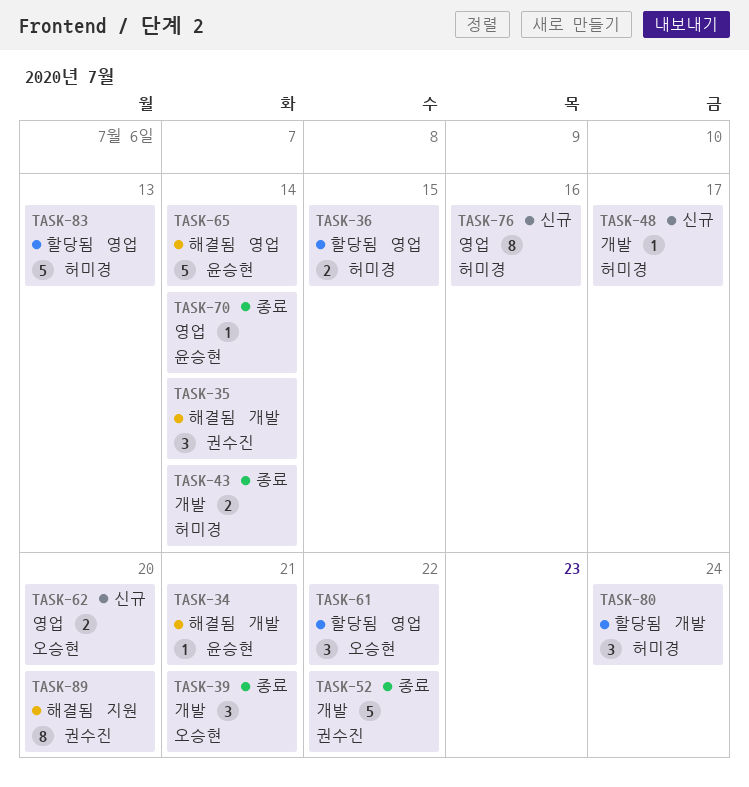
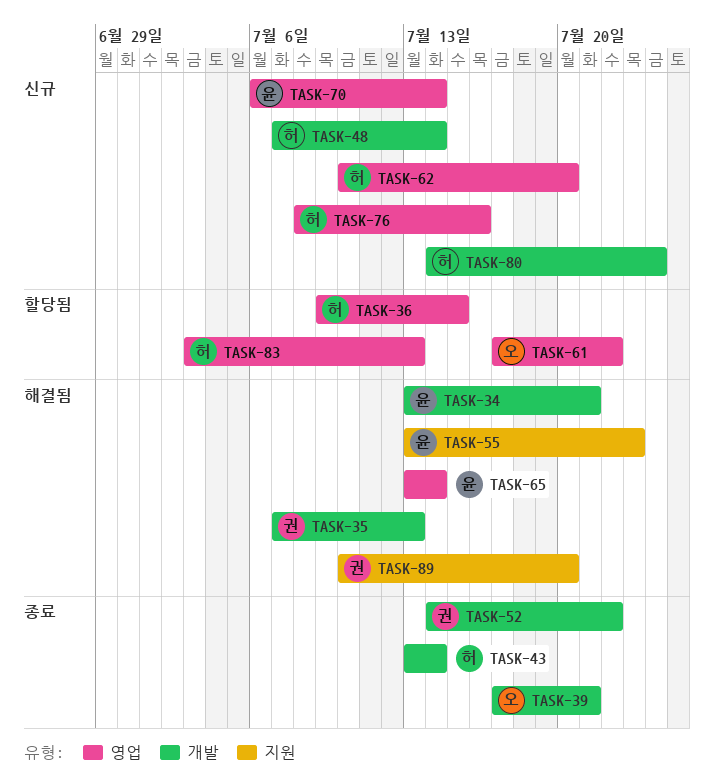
TASK-35, due: Jul 14 -> Jul 13
TASK-48, due: Jul 17 -> Jul 14
TASK-55: none -> present
TASK-62, owner: 오승현 -> 허미경
TASK-70, status: 종료 -> 신규
TASK-80, status: 할당됨 -> 신규

